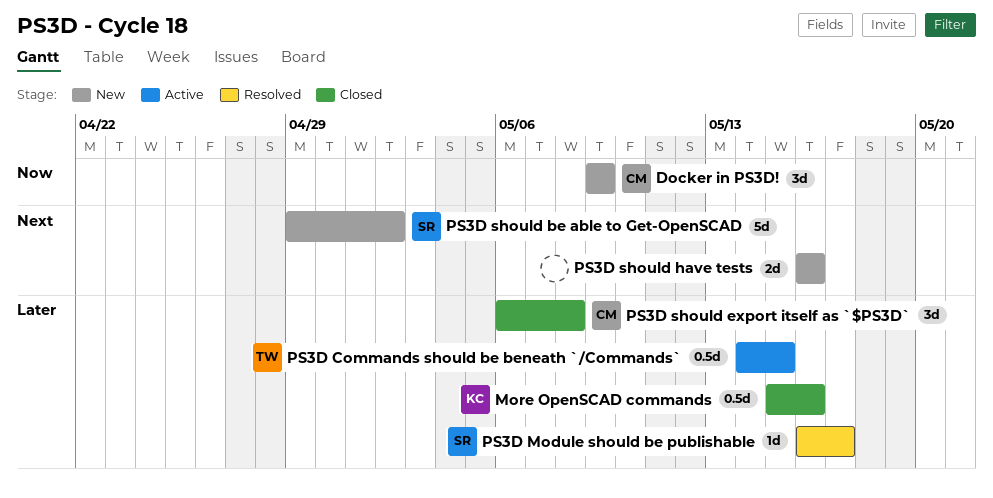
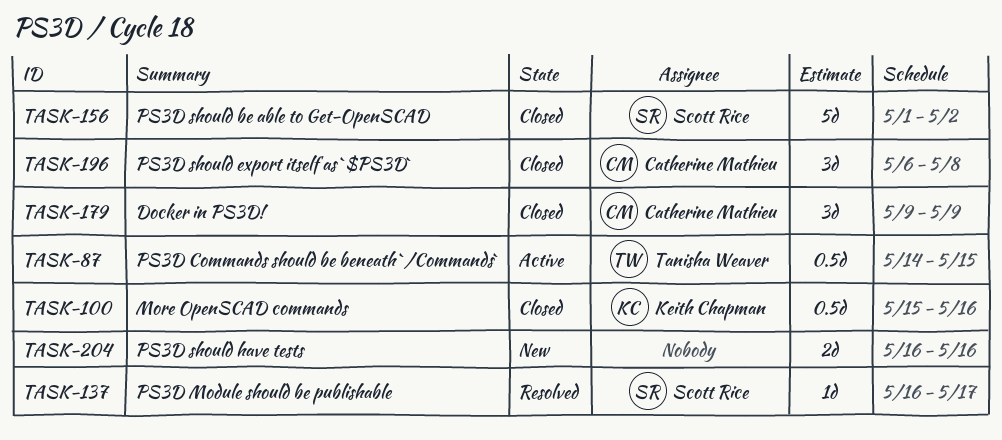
Docker in PS3D!, status: New -> Closed
PS3D should be able to Get-OpenSCAD, status: New -> Closed
PS3D should be able to Get-OpenSCAD, start: Apr 29 -> May 1

